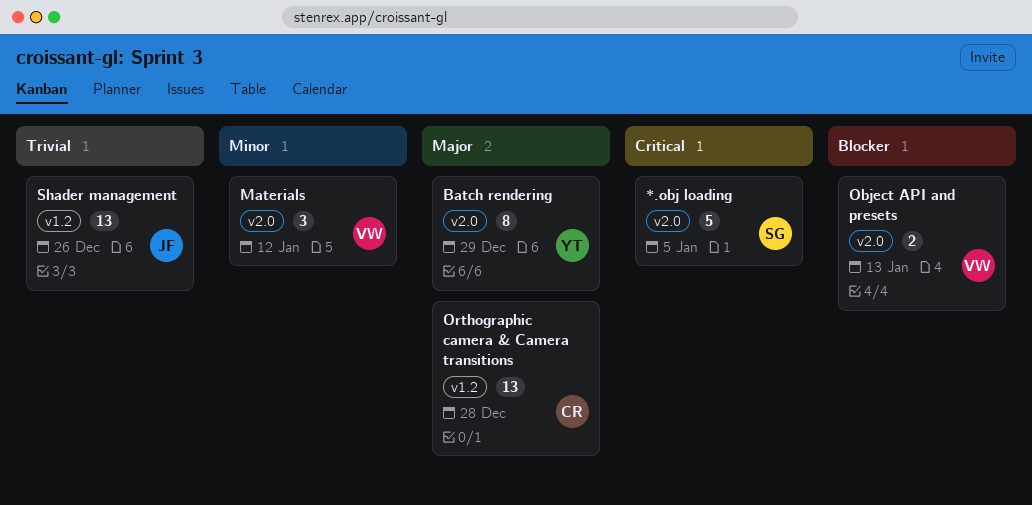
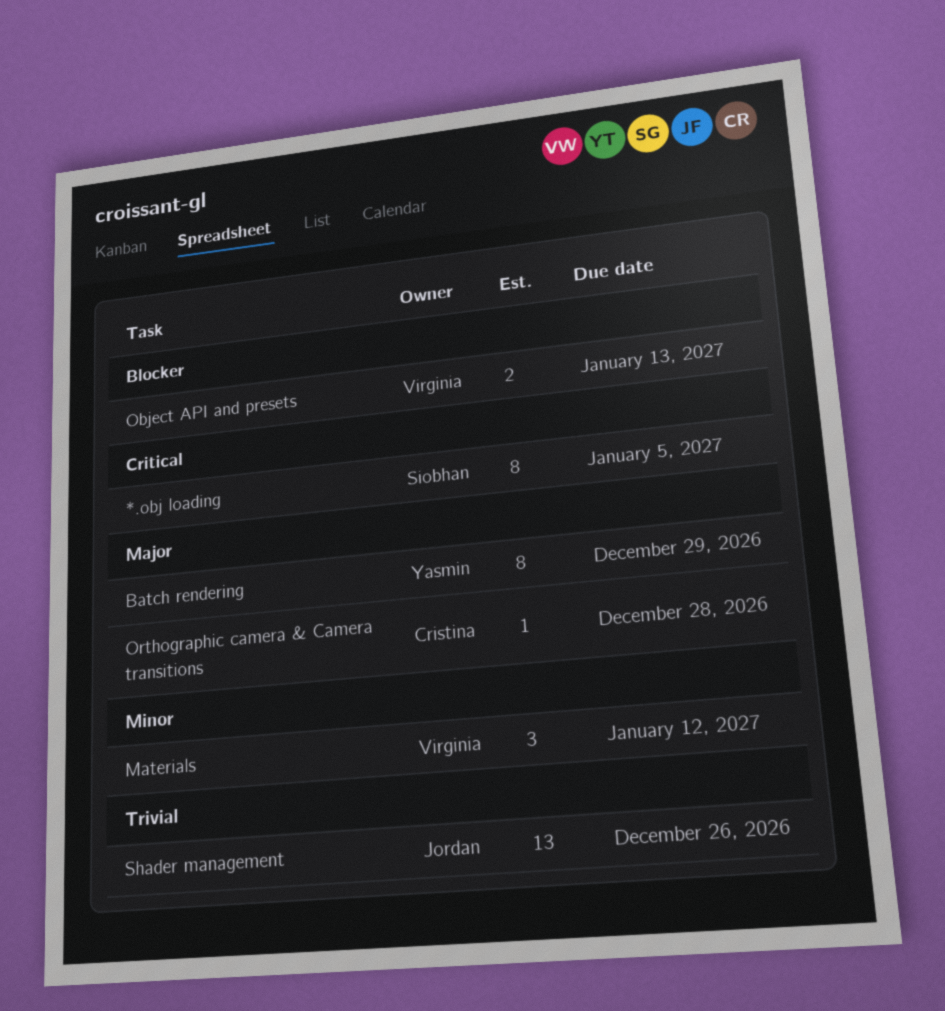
*.obj loading, estimate: 5 -> 8
Orthographic camera & Camera transitions, estimate: 13 -> 1

